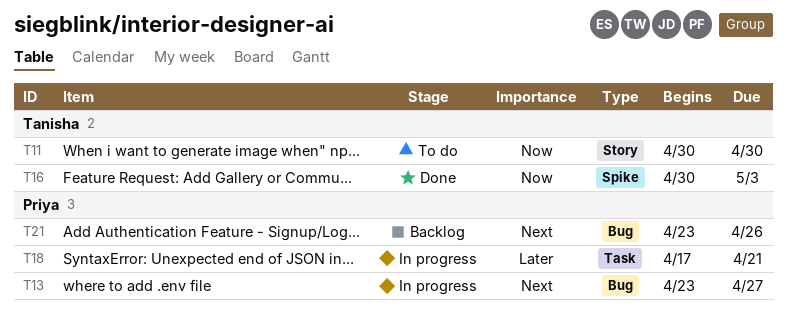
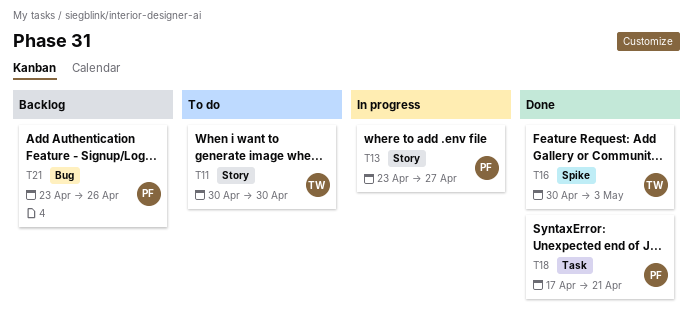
T13, label: Bug -> Story
T18, status: In progress -> Done

